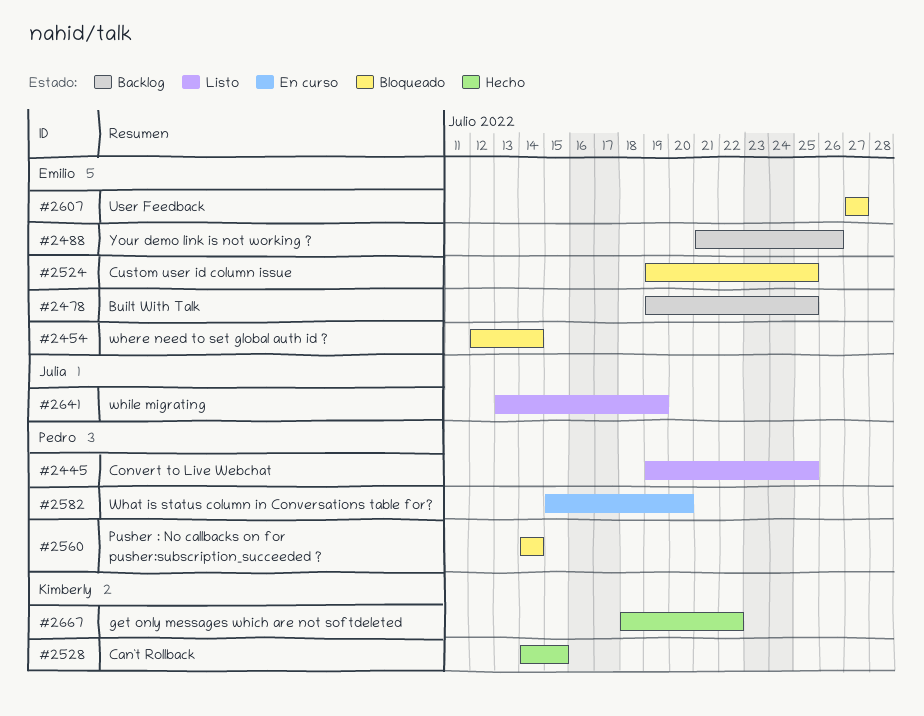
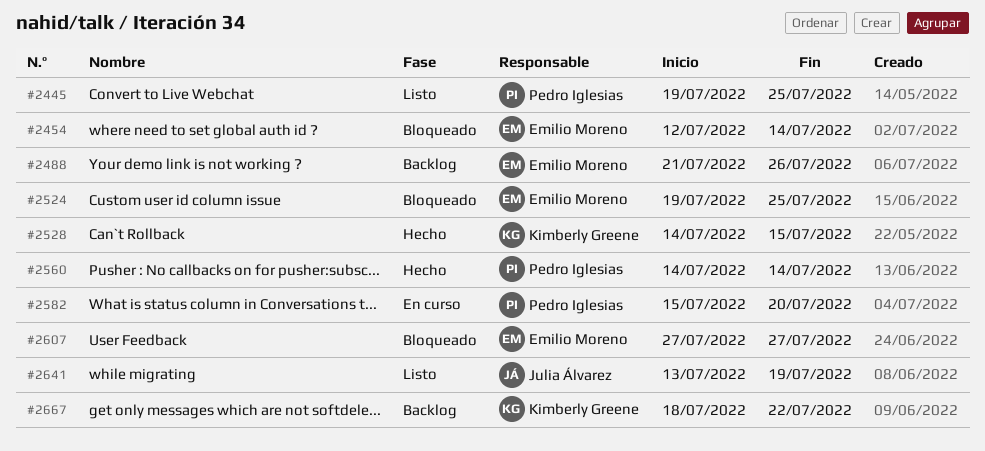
#2478: present -> none
#2560, status: Bloqueado -> Hecho
#2667, status: Hecho -> Backlog

